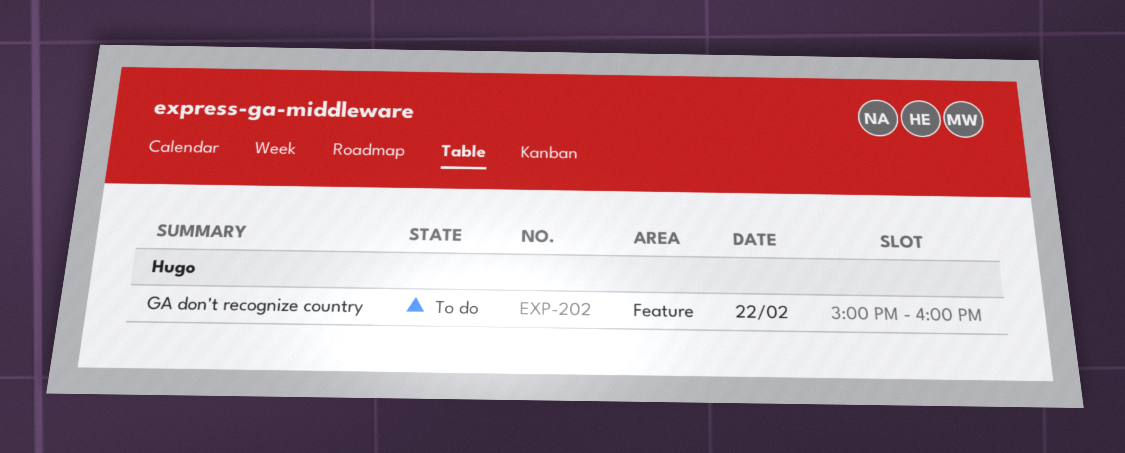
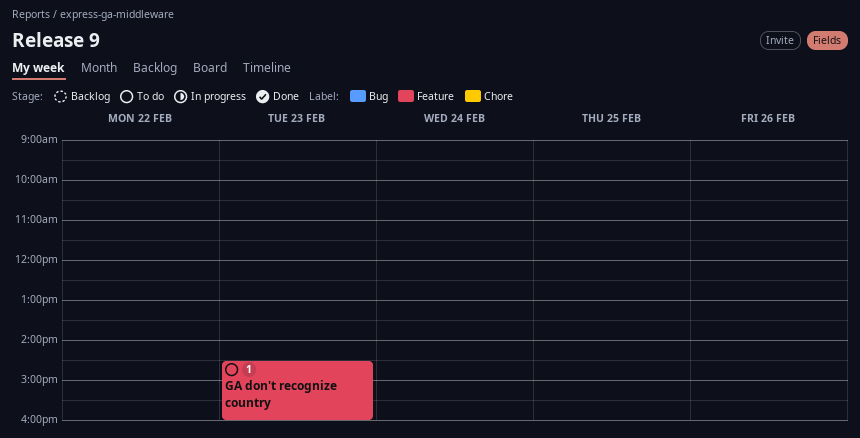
GA don't recognize country, day: Feb 22 -> Feb 23
GA don't recognize country, begins: 15:00 -> 14:30

